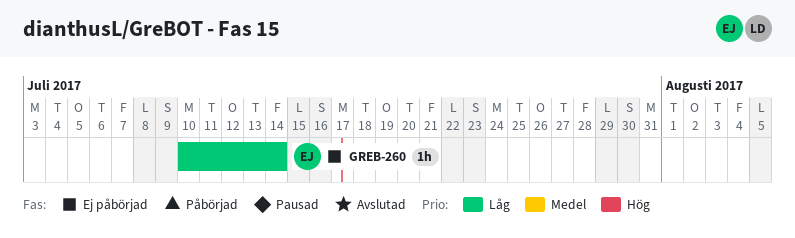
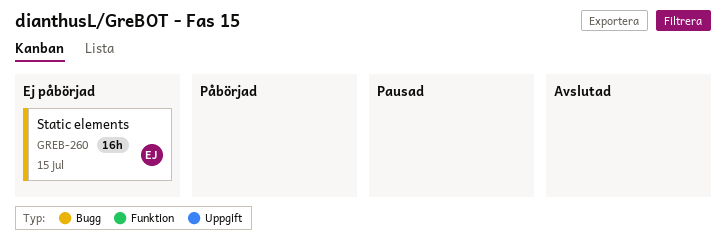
GREB-260, estimate: 1h -> 16h
GREB-260, due: Jul 14 -> Jul 15

